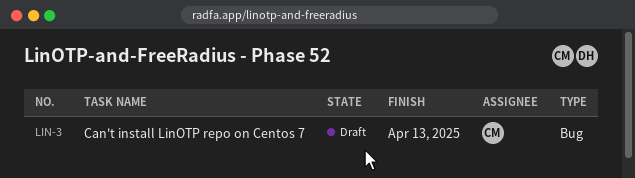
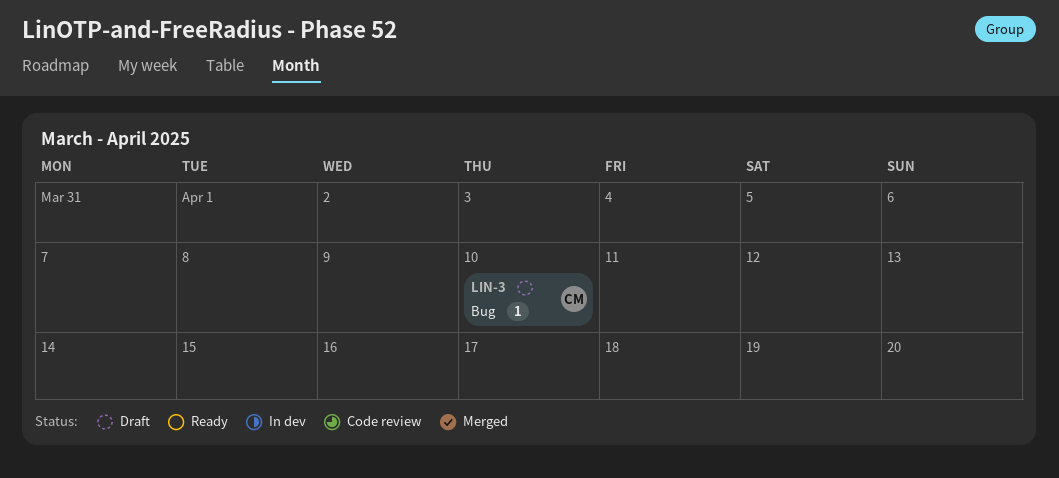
LIN-3, due: Apr 13 -> Apr 10

